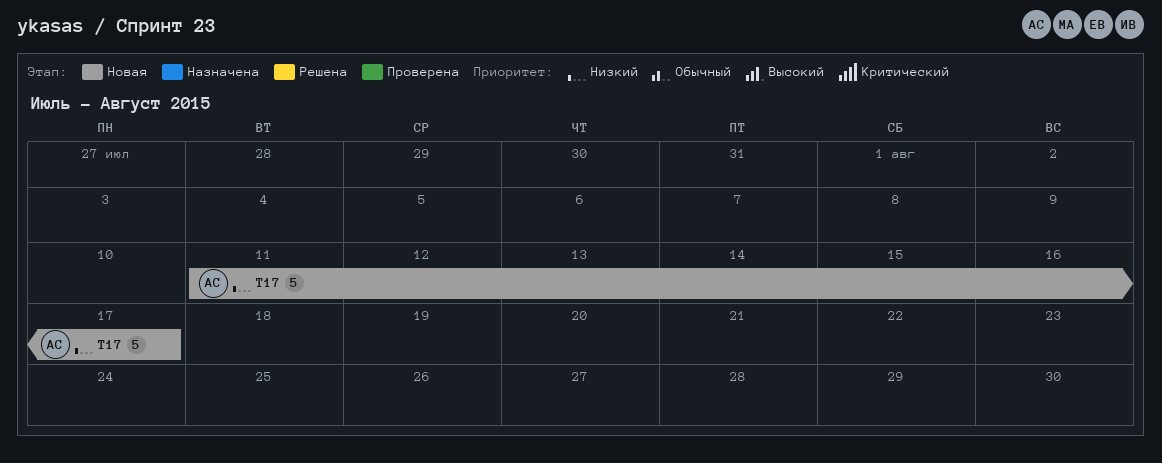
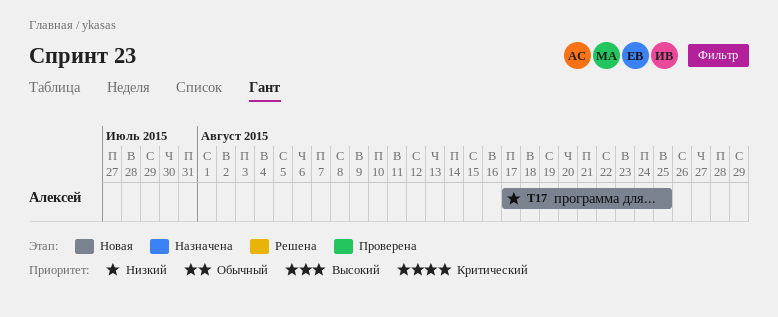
T17, start: Aug 11 -> Aug 17
T17, due: Aug 17 -> Aug 25

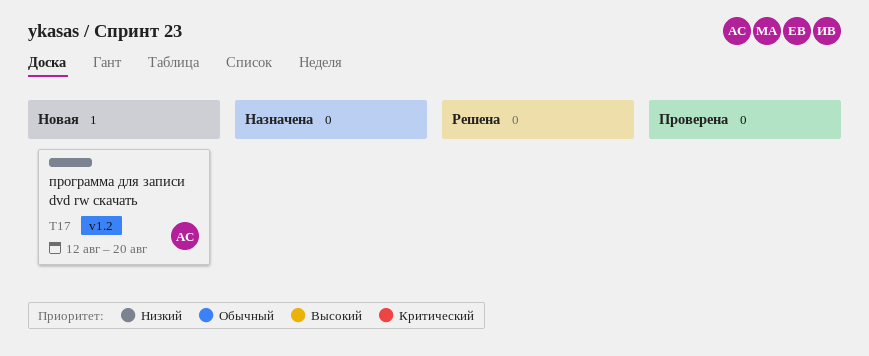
T17, start: Aug 17 -> Aug 12
T17, due: Aug 25 -> Aug 20

